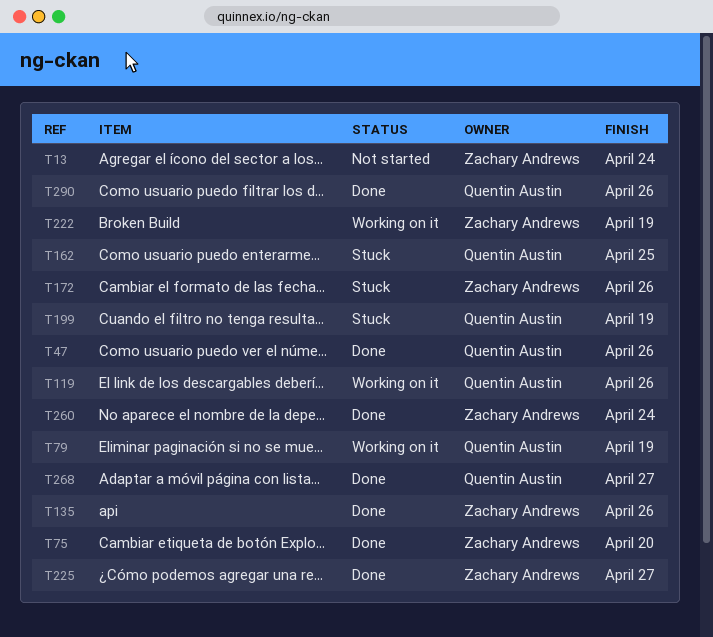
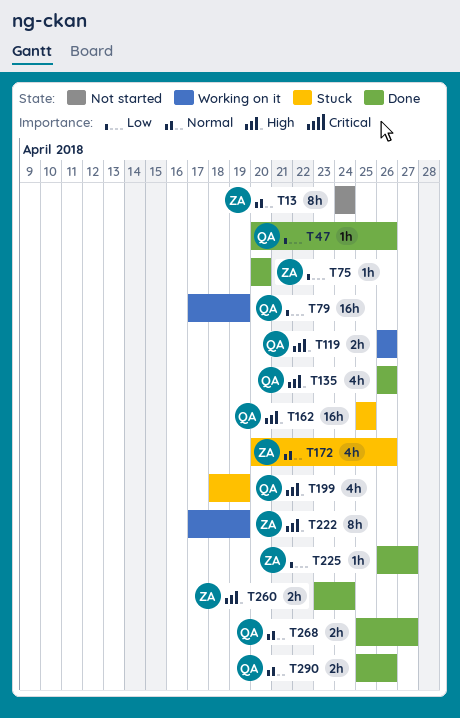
T135, owner: Zachary Andrews -> Quentin Austin

